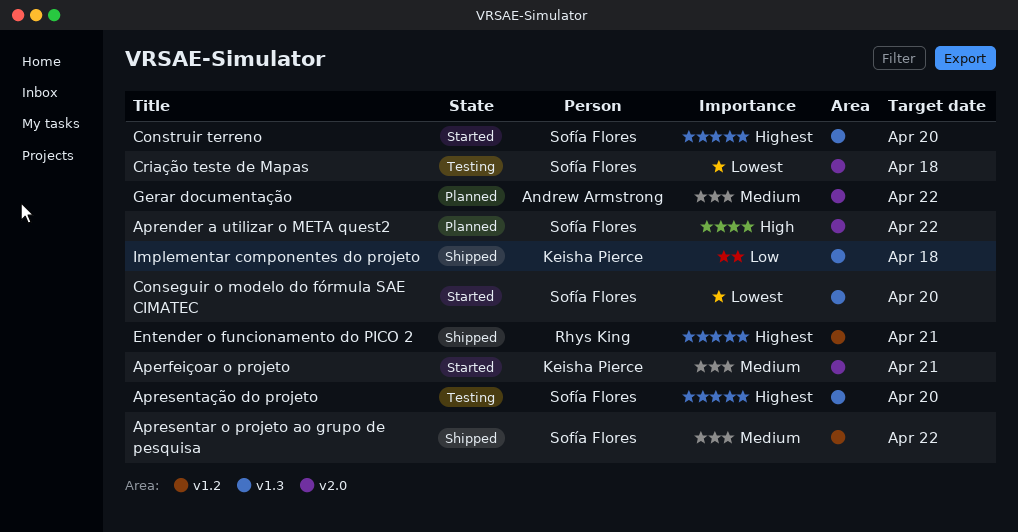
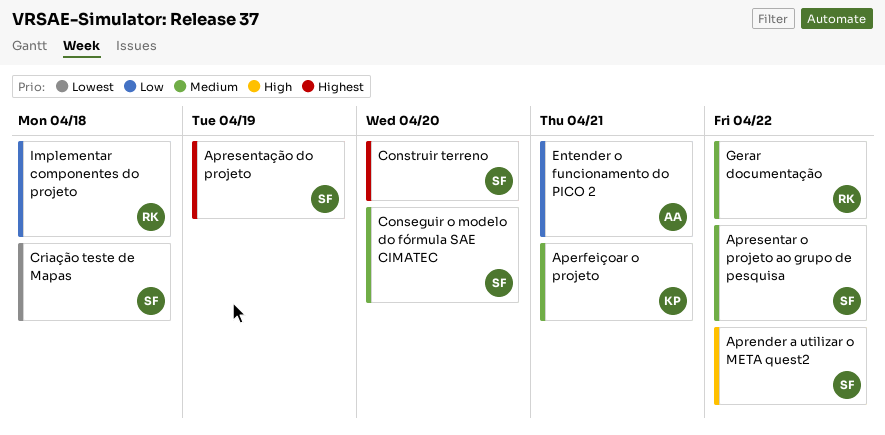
Apresentação do projeto, due: Apr 20 -> Apr 19
Conseguir o modelo do fórmula SAE CIMATEC, priority: Lowest -> Medium
Entender o funcionamento do PICO 2, owner: Rhys King -> Andrew Armstrong
Entender o funcionamento do PICO 2, priority: Highest -> Low
Gerar documentação, owner: Andrew Armstrong -> Rhys King
Implementar componentes do projeto, owner: Keisha Pierce -> Rhys King

